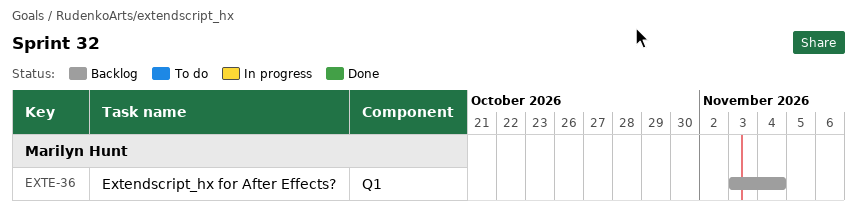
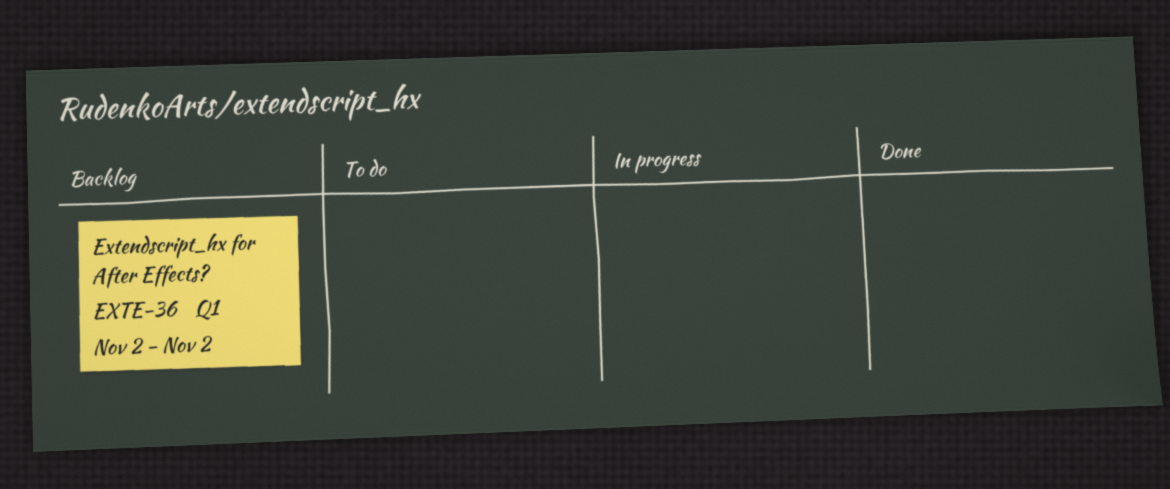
EXTE-36, start: Nov 3 -> Nov 2
EXTE-36, due: Nov 4 -> Nov 2

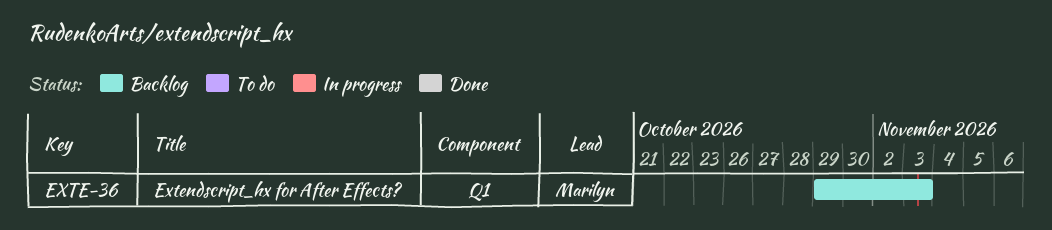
EXTE-36, start: Nov 2 -> Oct 29
EXTE-36, due: Nov 2 -> Nov 3

